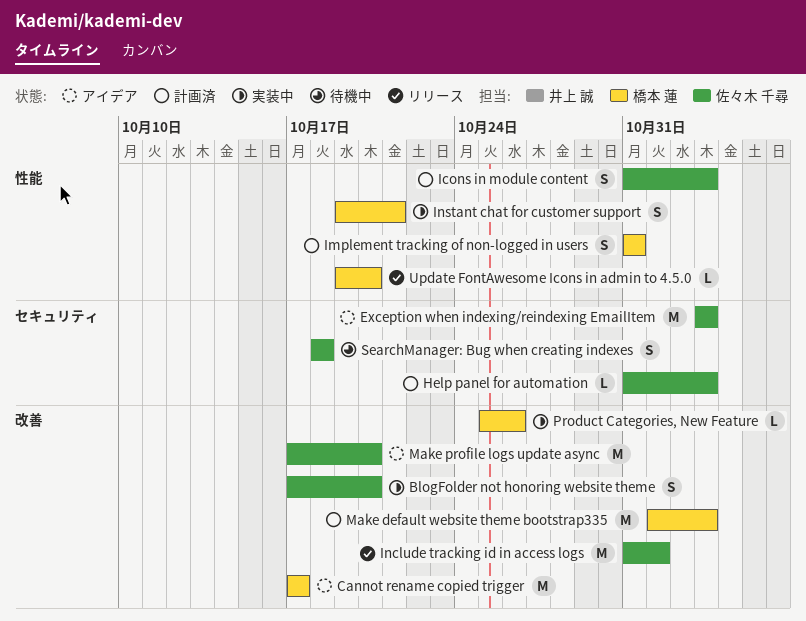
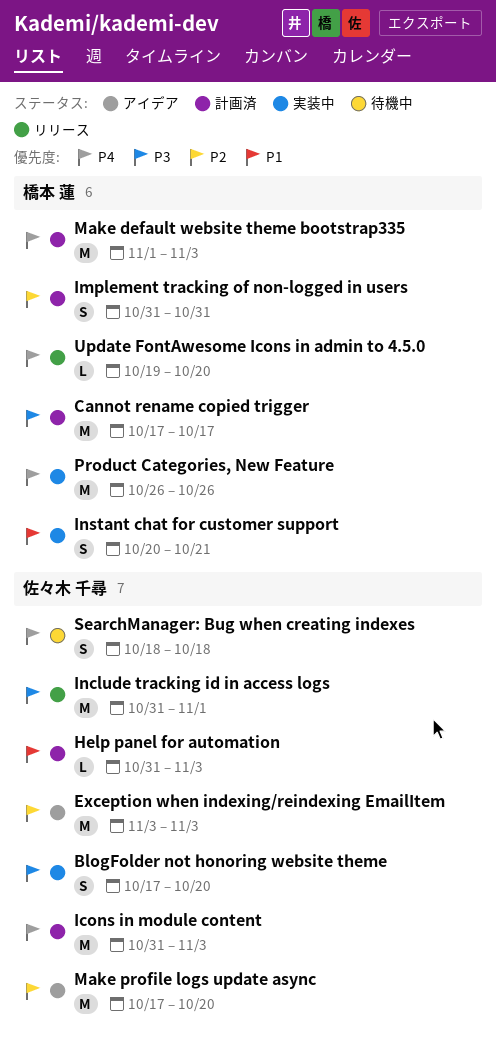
Cannot rename copied trigger, status: アイデア -> 計画済
Icons in module content, estimate: S -> M
Instant chat for customer support, start: Oct 19 -> Oct 20
Product Categories, New Feature, estimate: L -> M
Product Categories, New Feature, start: Oct 25 -> Oct 26

